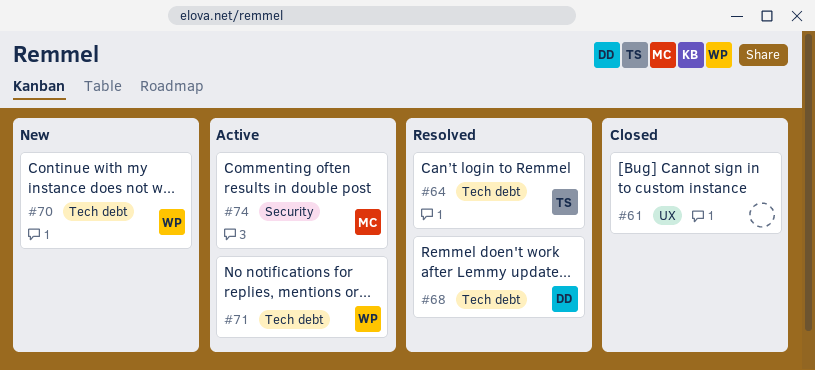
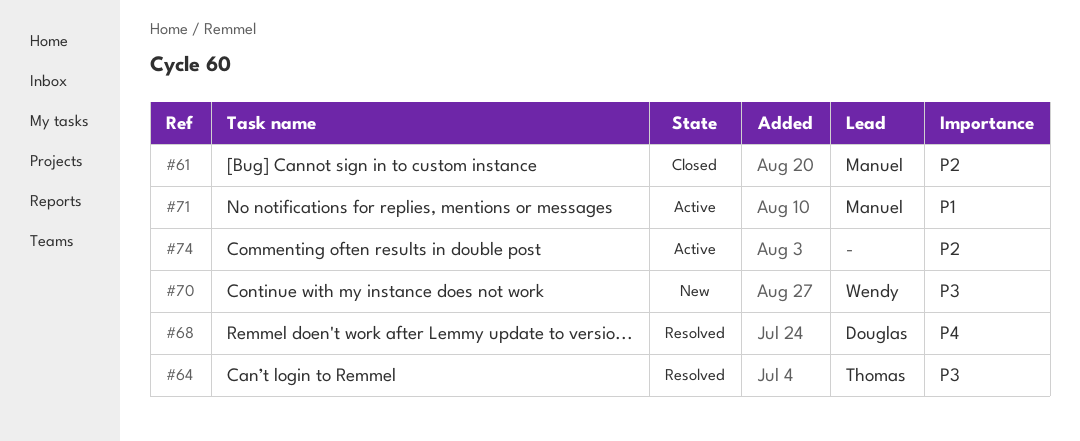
#61, owner: none -> Manuel
#71, owner: Wendy -> Manuel
#74, owner: Manuel -> none

